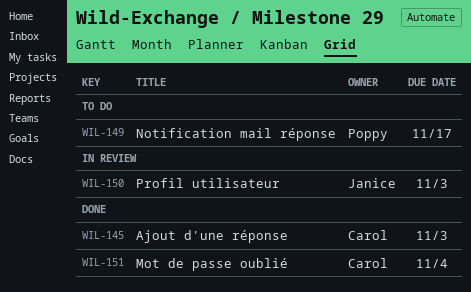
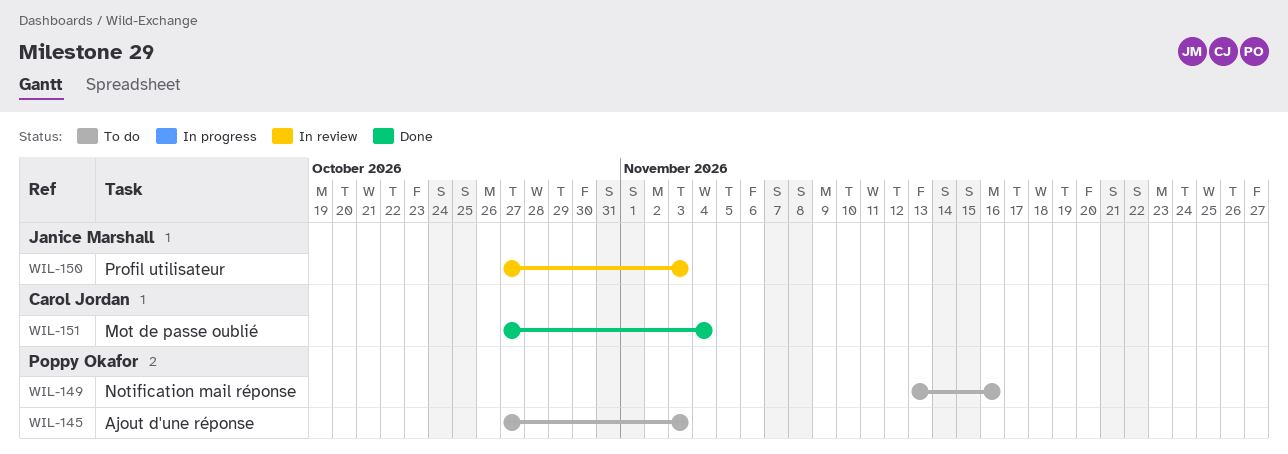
WIL-145, status: Done -> To do
WIL-145, owner: Carol Jordan -> Poppy Okafor
WIL-149, due: Nov 17 -> Nov 16

